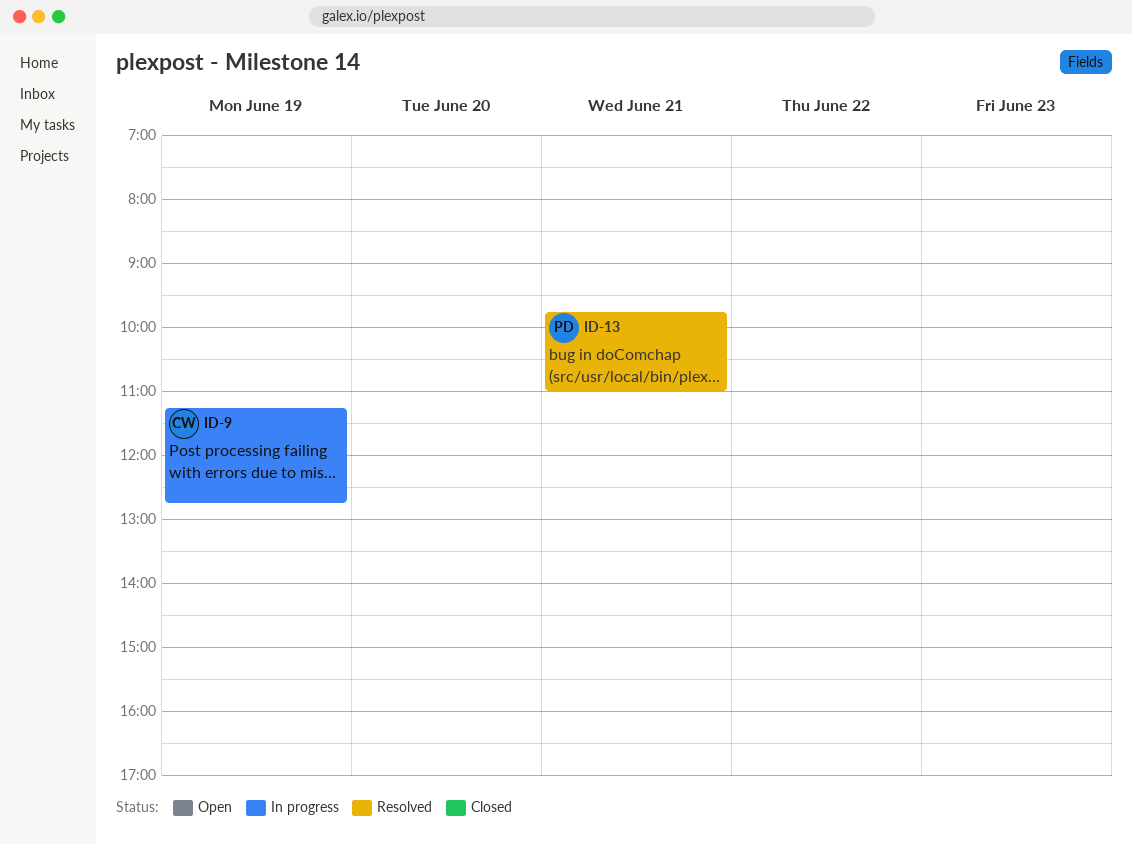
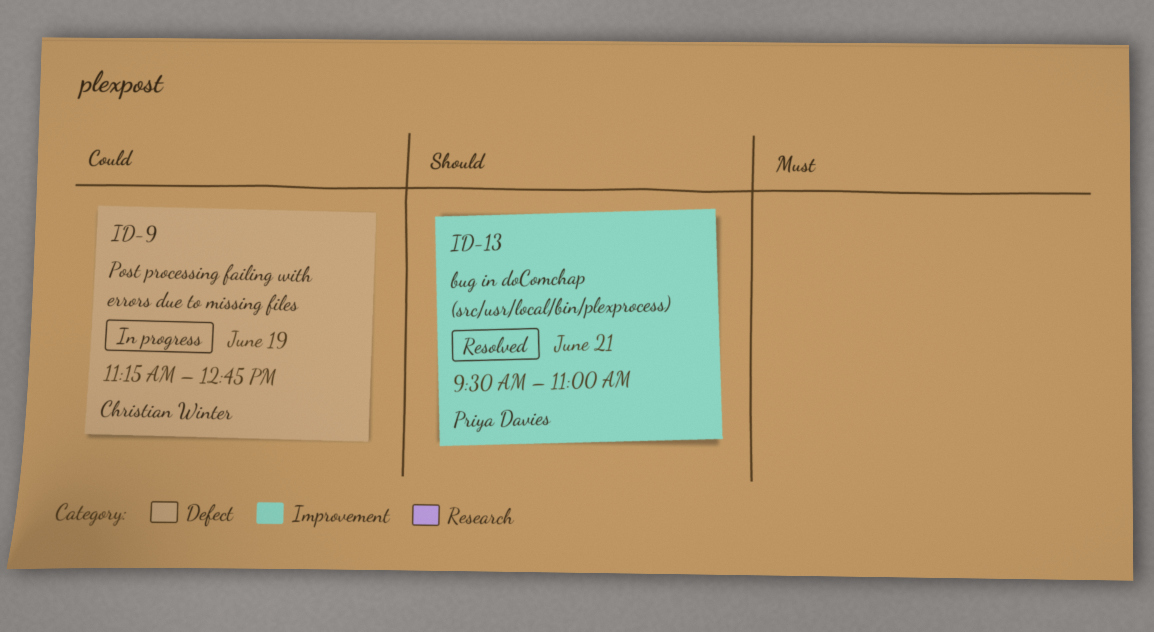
ID-13, begins: 09:45 -> 09:30

